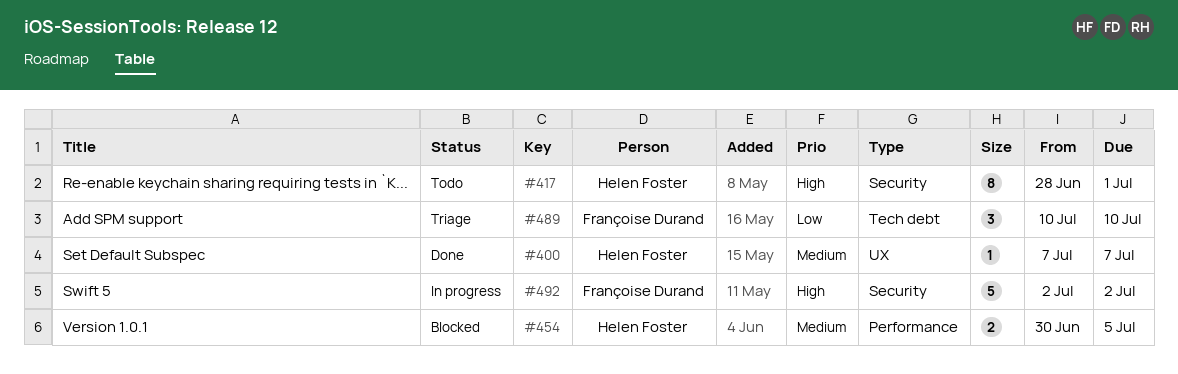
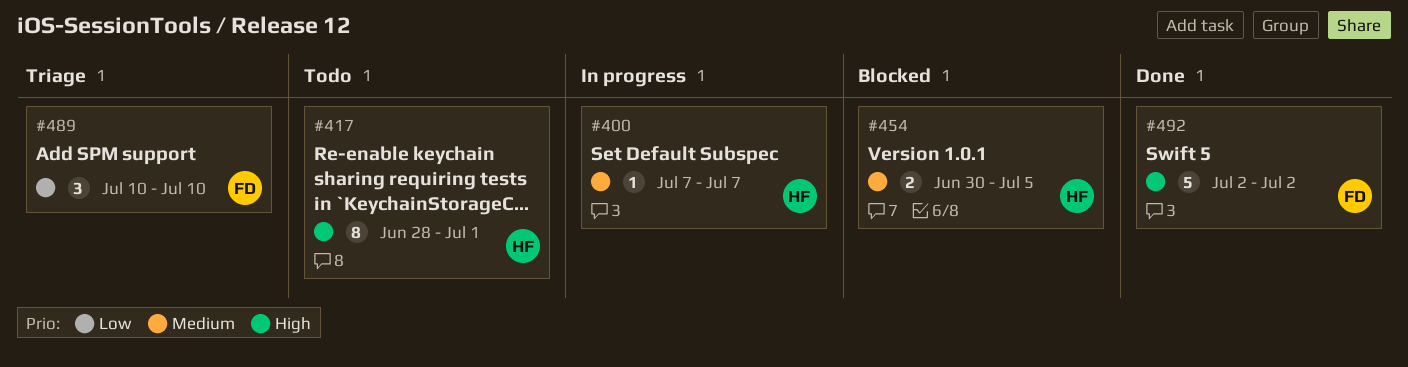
#400, status: Done -> In progress
#492, status: In progress -> Done

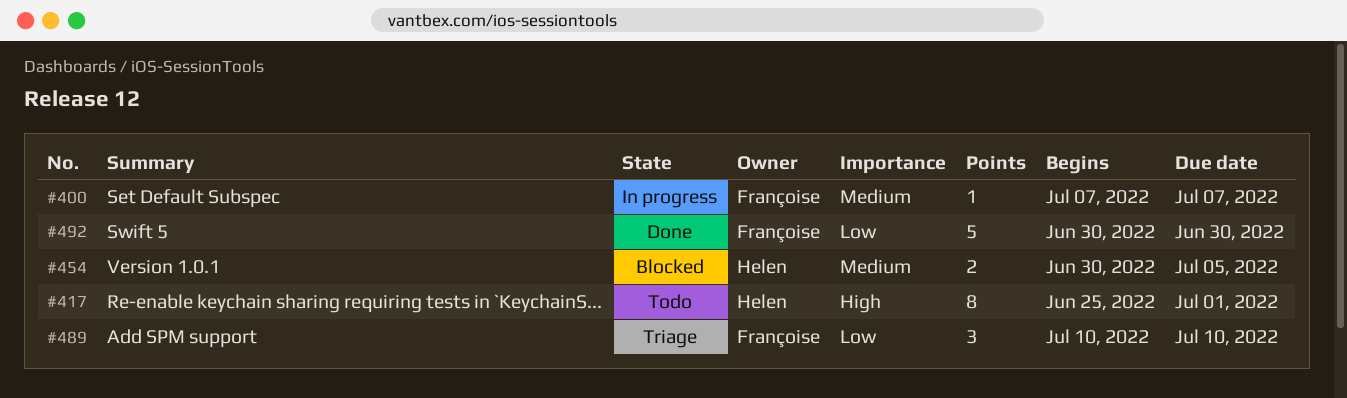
#400, owner: Helen -> Françoise
#417, start: Jun 28 -> Jun 25
#492, priority: High -> Low
#492, start: Jul 2 -> Jun 30
#492, due: Jul 2 -> Jun 30

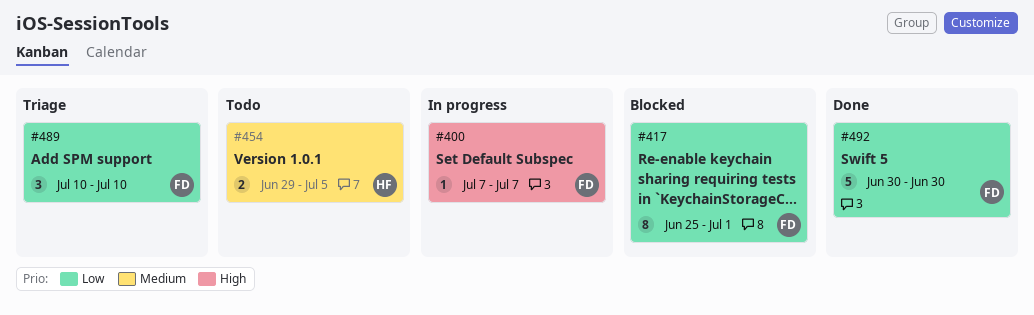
#400, priority: Medium -> High
#417, status: Todo -> Blocked
#417, owner: Helen -> Françoise
#417, priority: High -> Low
#454, status: Blocked -> Todo
#454, start: Jun 30 -> Jun 29

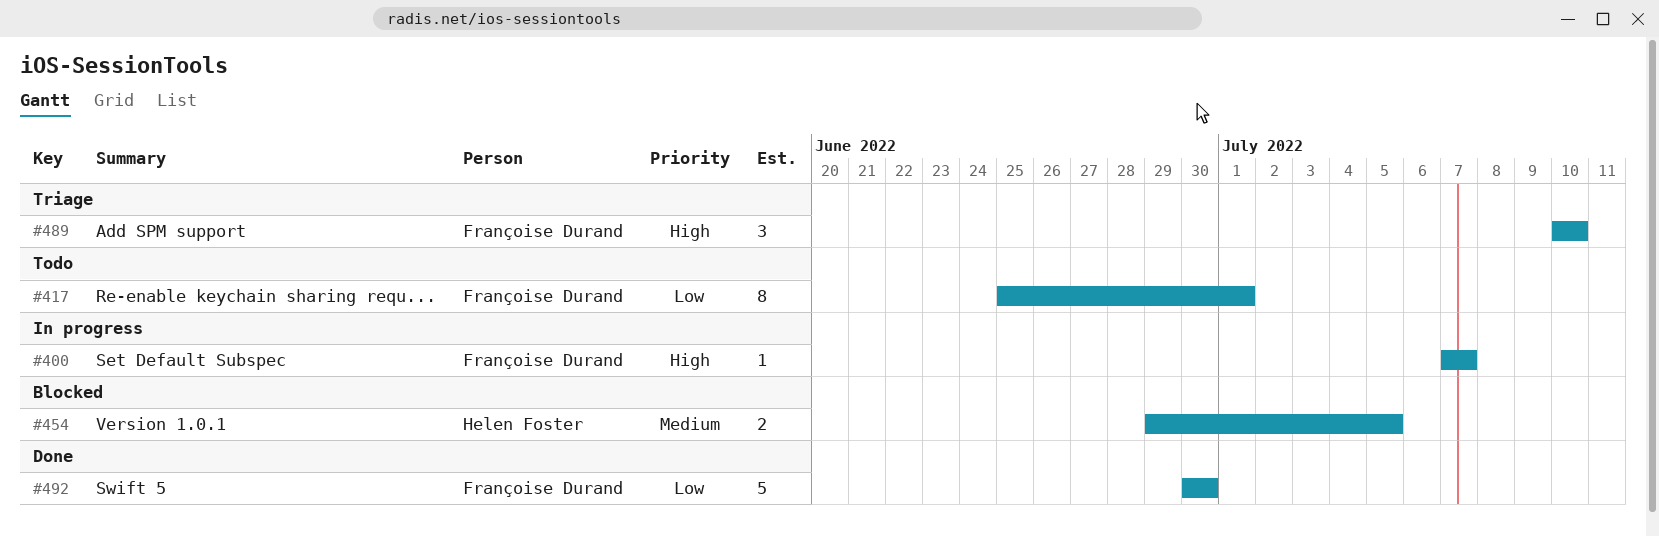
#417, status: Blocked -> Todo
#454, status: Todo -> Blocked
#489, priority: Low -> High

